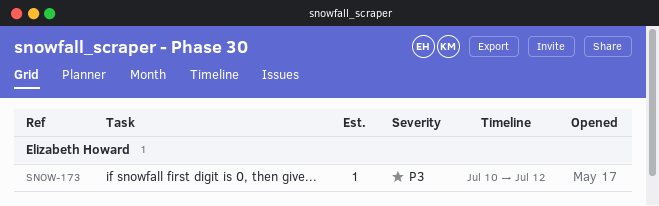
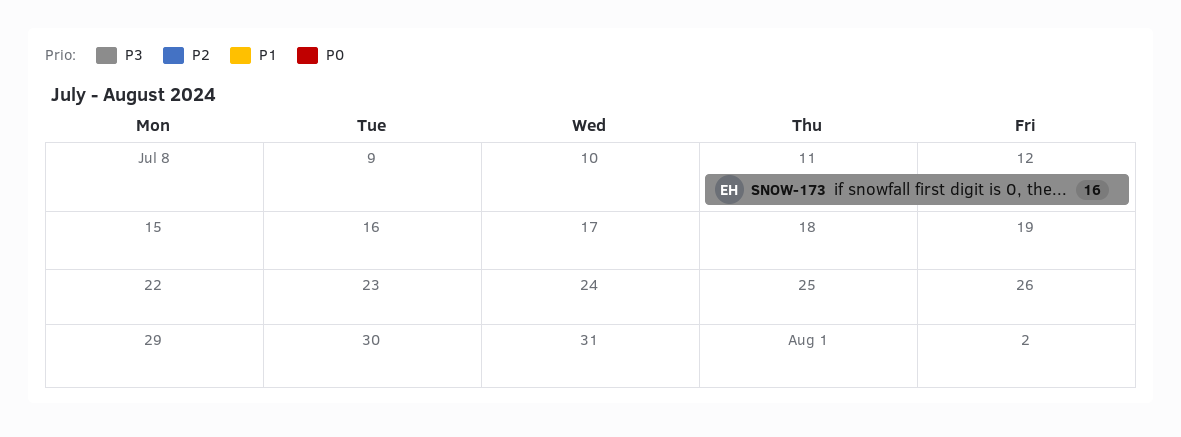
SNOW-173, estimate: 1 -> 16
SNOW-173, start: Jul 10 -> Jul 11

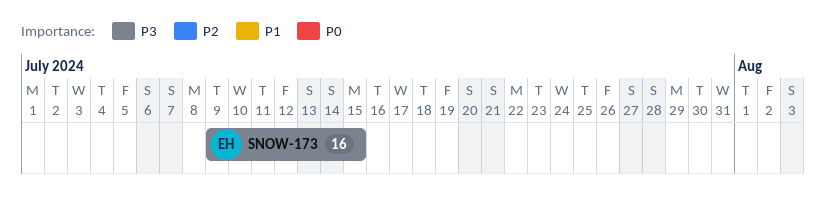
SNOW-173, start: Jul 11 -> Jul 9
SNOW-173, due: Jul 12 -> Jul 15

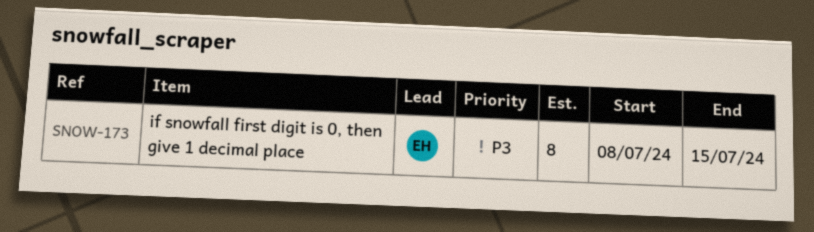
SNOW-173, estimate: 16 -> 8
SNOW-173, start: Jul 9 -> Jul 8

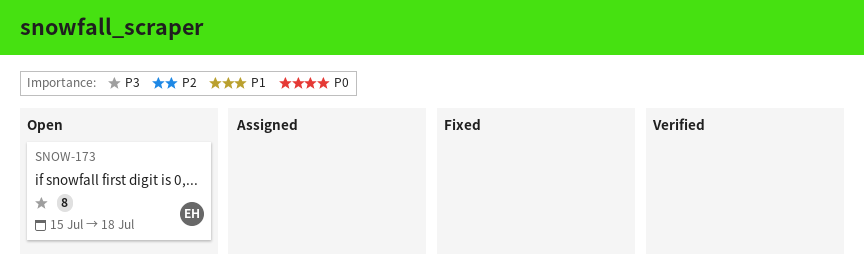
SNOW-173, start: Jul 8 -> Jul 15
SNOW-173, due: Jul 15 -> Jul 18

